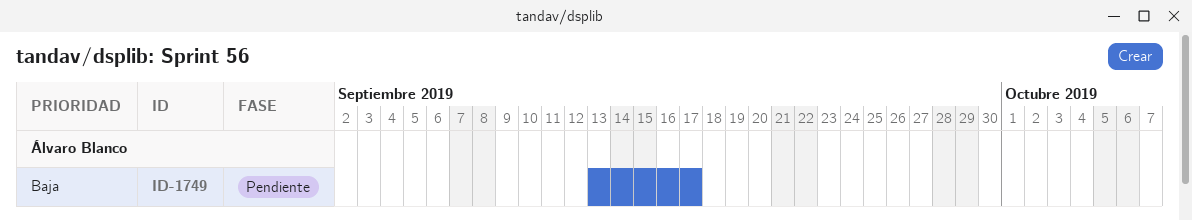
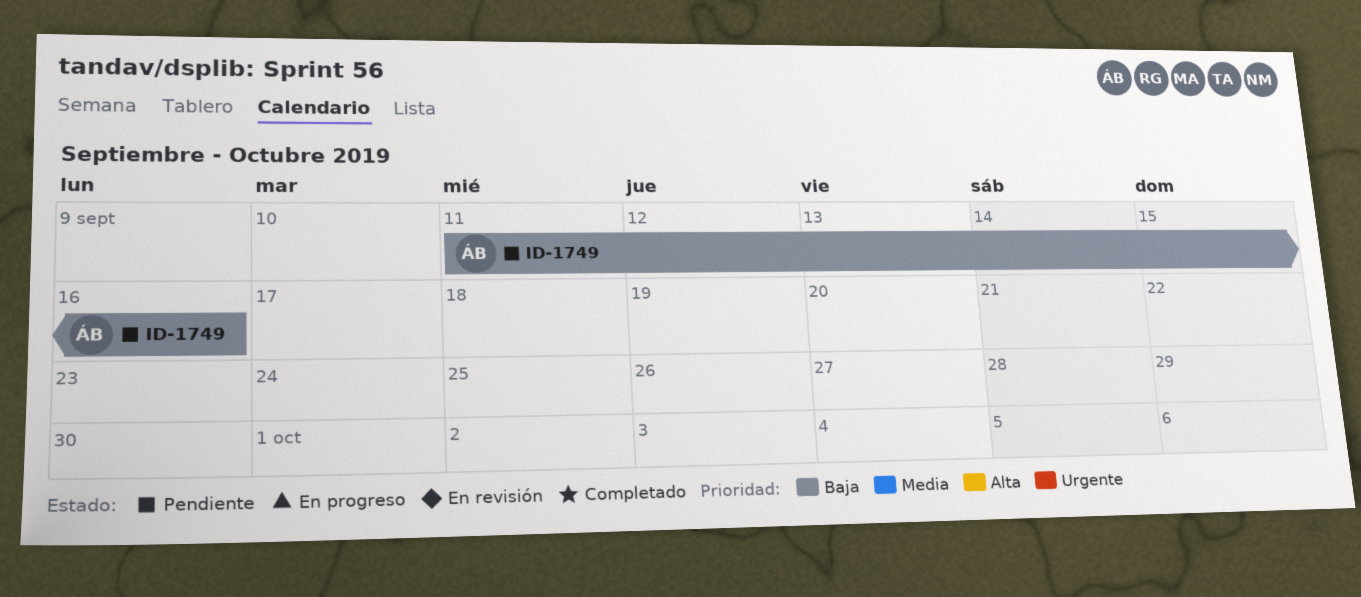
ID-1749, start: Sep 13 -> Sep 11
ID-1749, due: Sep 17 -> Sep 16

